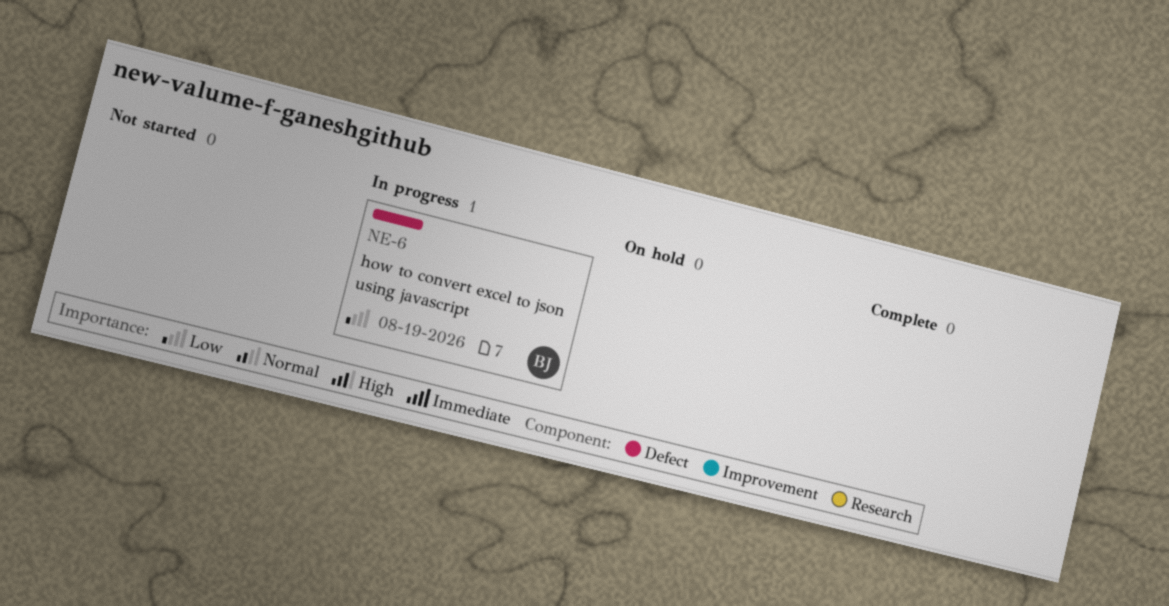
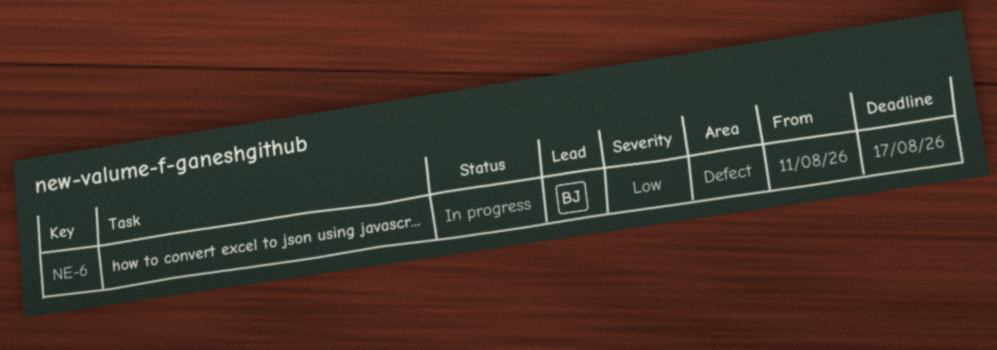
NE-6, due: Aug 19 -> Aug 17

